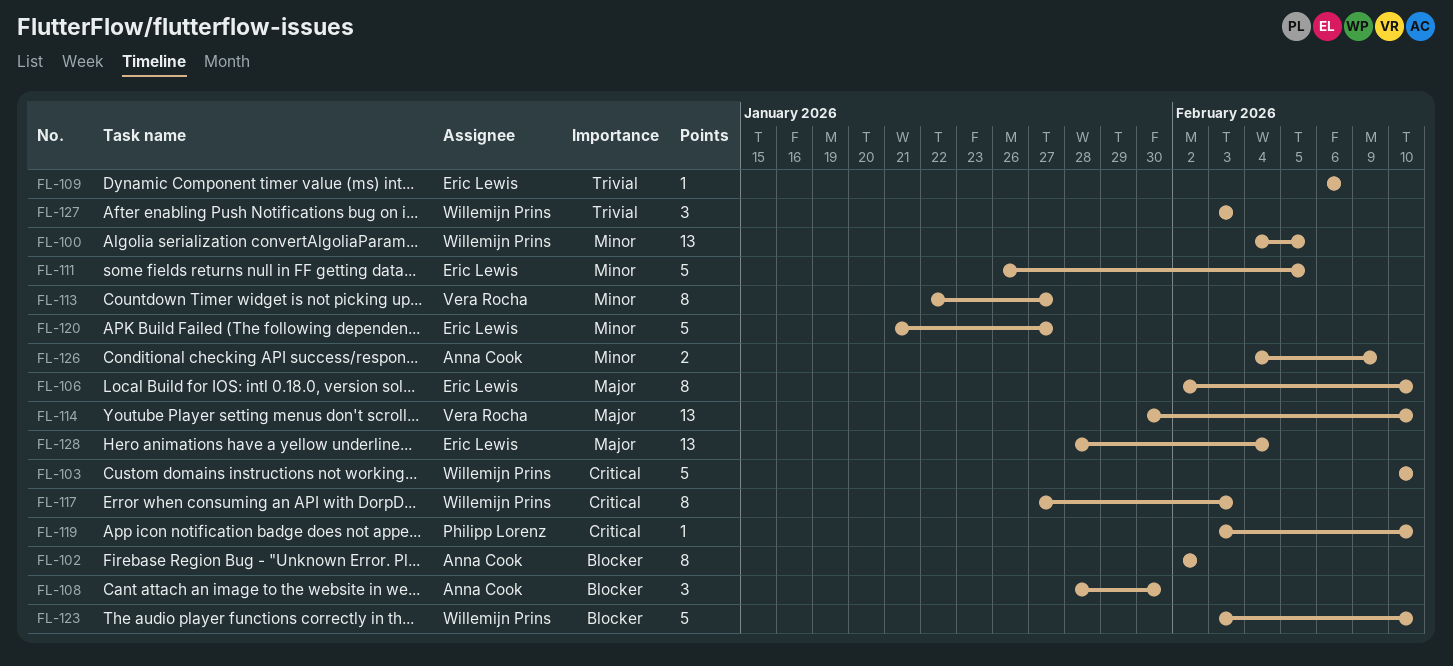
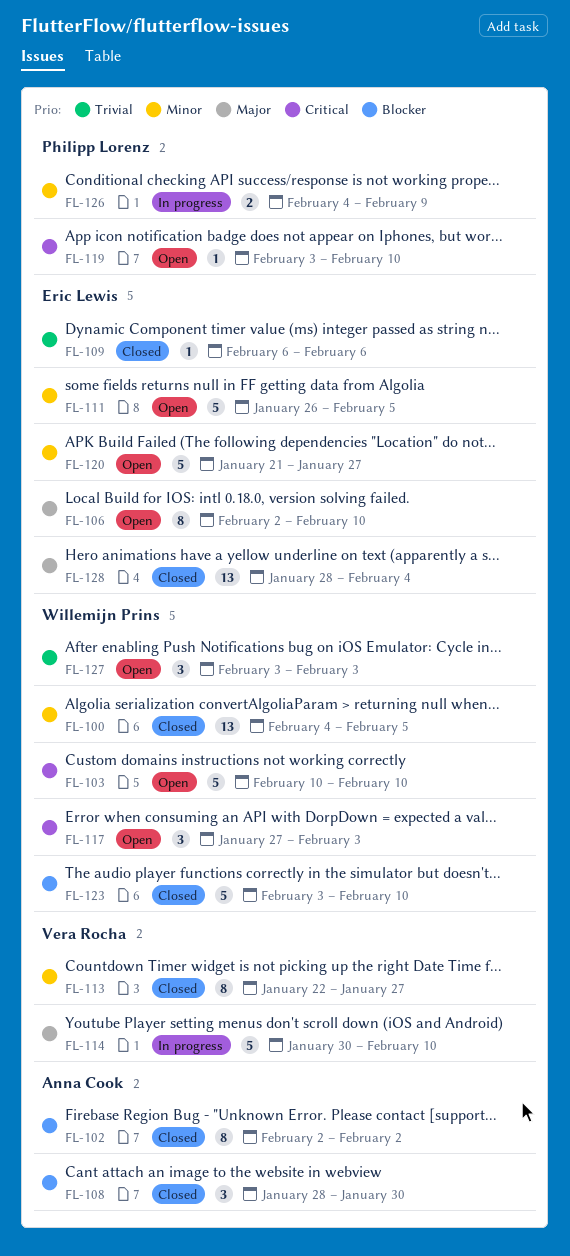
FL-114, estimate: 13 -> 5
FL-117, estimate: 8 -> 3
FL-126, owner: Anna Cook -> Philipp Lorenz

